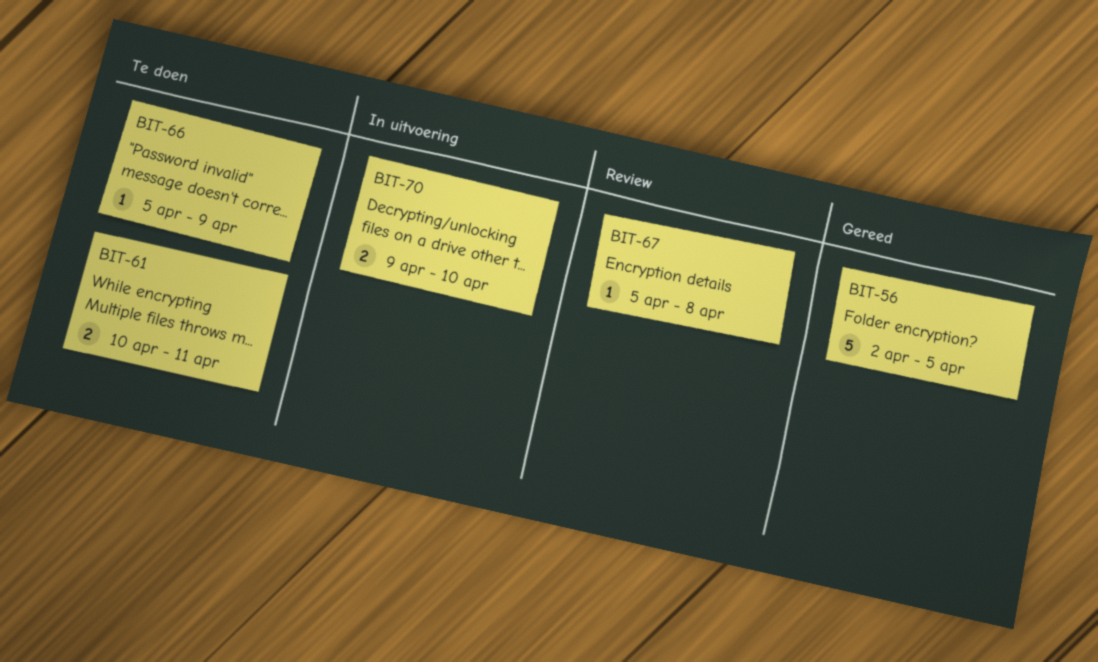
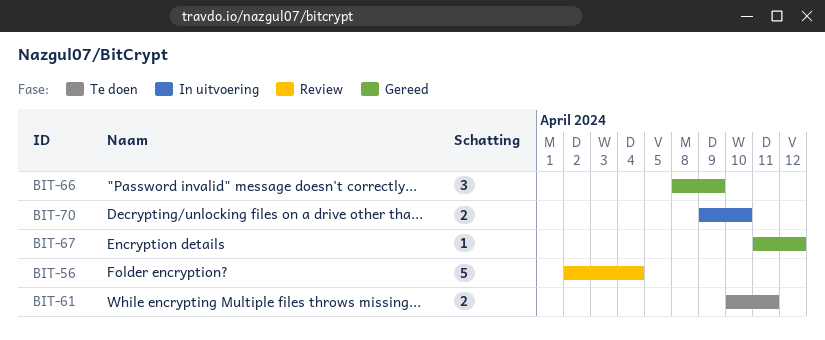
BIT-56, status: Gereed -> Review
BIT-56, due: Apr 5 -> Apr 4
BIT-66, status: Te doen -> Gereed
BIT-66, estimate: 1 -> 3
BIT-66, start: Apr 5 -> Apr 8
BIT-67, status: Review -> Gereed
BIT-67, start: Apr 5 -> Apr 11
BIT-67, due: Apr 8 -> Apr 12

